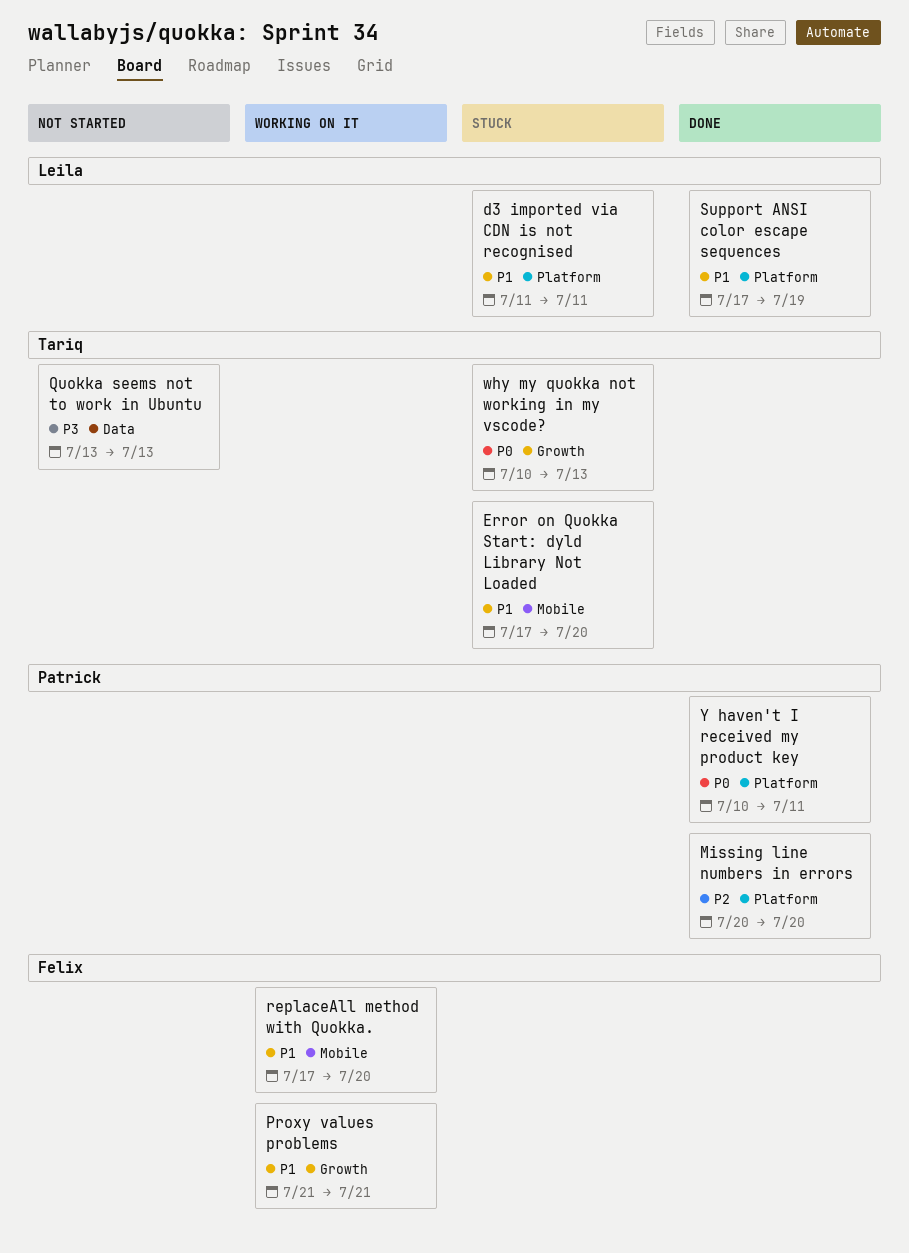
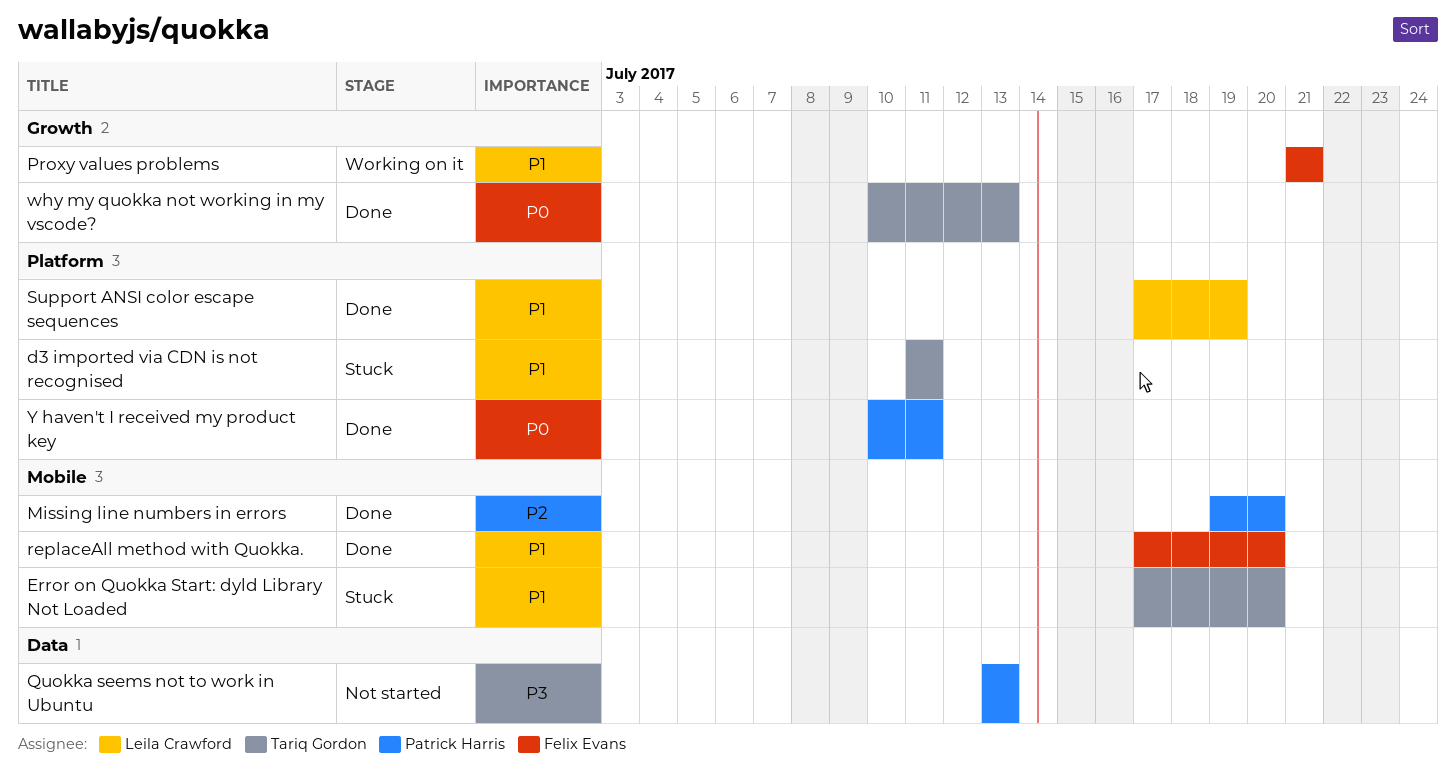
d3 imported via CDN is not recognised, owner: Leila Crawford -> Tariq Gordon
Missing line numbers in errors, label: Platform -> Mobile
Missing line numbers in errors, start: Jul 20 -> Jul 19
Quokka seems not to work in Ubuntu, owner: Tariq Gordon -> Patrick Harris
replaceAll method with Quokka., status: Working on it -> Done
why my quokka not working in my vscode?, status: Stuck -> Done

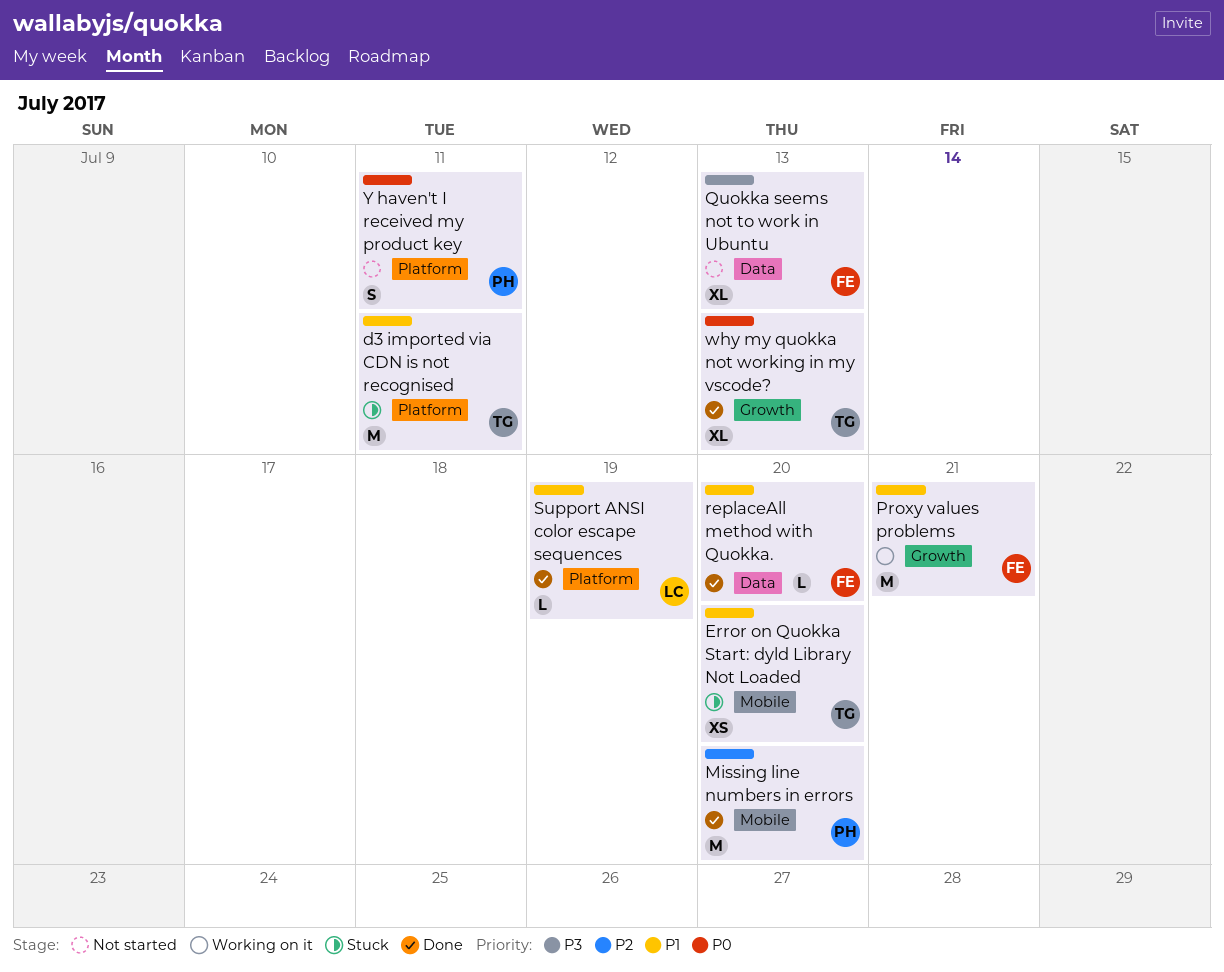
Quokka seems not to work in Ubuntu, owner: Patrick Harris -> Felix Evans
replaceAll method with Quokka., label: Mobile -> Data
Y haven't I received my product key, status: Done -> Not started

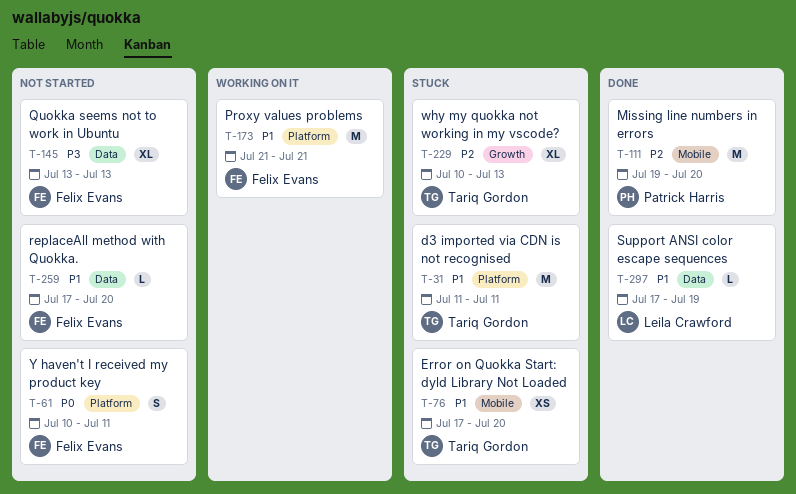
Proxy values problems, label: Growth -> Platform
replaceAll method with Quokka., status: Done -> Not started
Support ANSI color escape sequences, label: Platform -> Data
why my quokka not working in my vscode?, status: Done -> Stuck
why my quokka not working in my vscode?, priority: P0 -> P2
Y haven't I received my product key, owner: Patrick Harris -> Felix Evans

